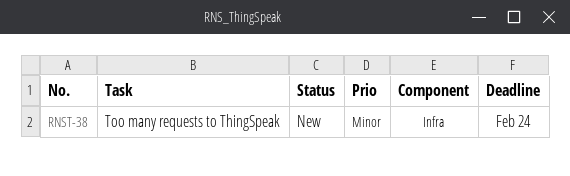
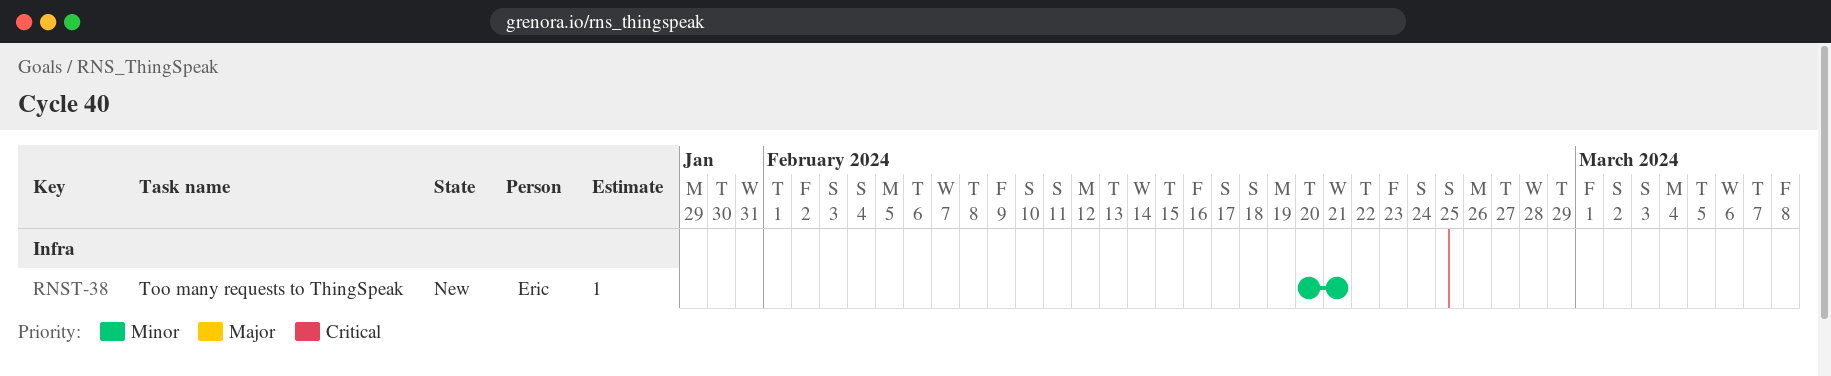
RNST-38, due: Feb 24 -> Feb 21

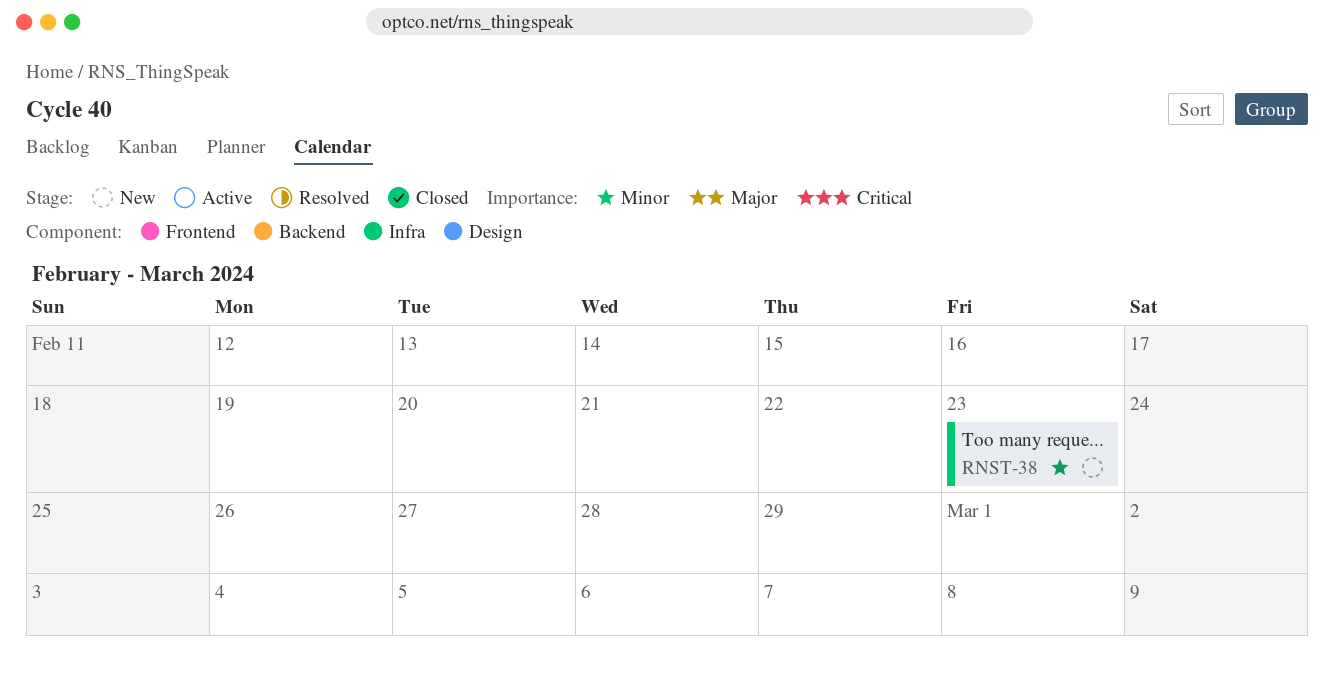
RNST-38, due: Feb 21 -> Feb 23

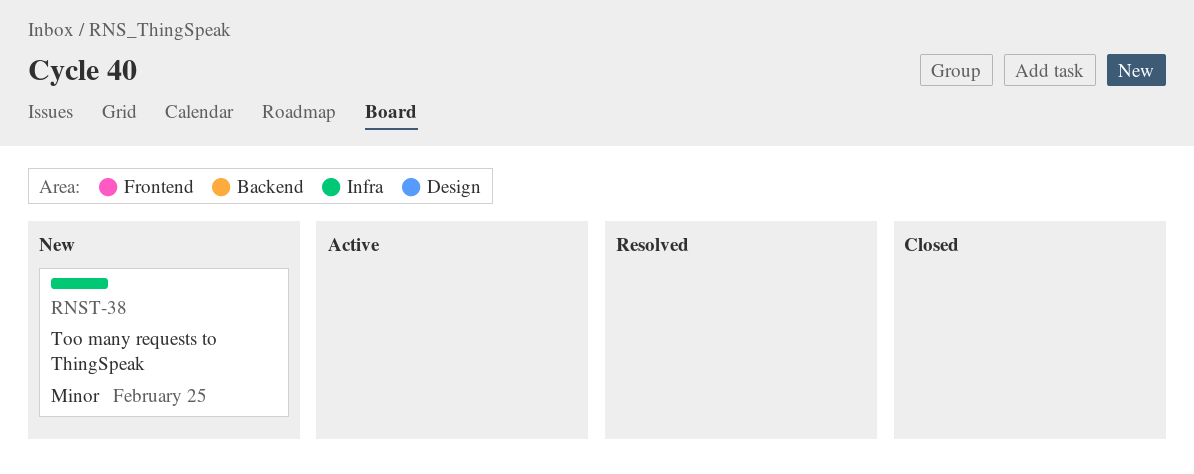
RNST-38, due: Feb 23 -> Feb 25

